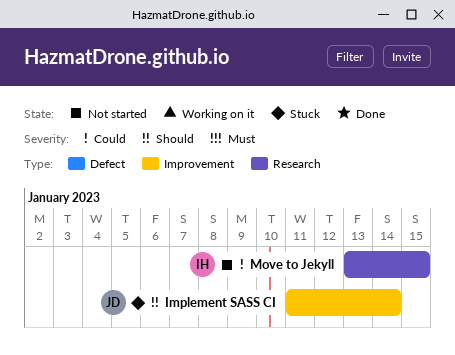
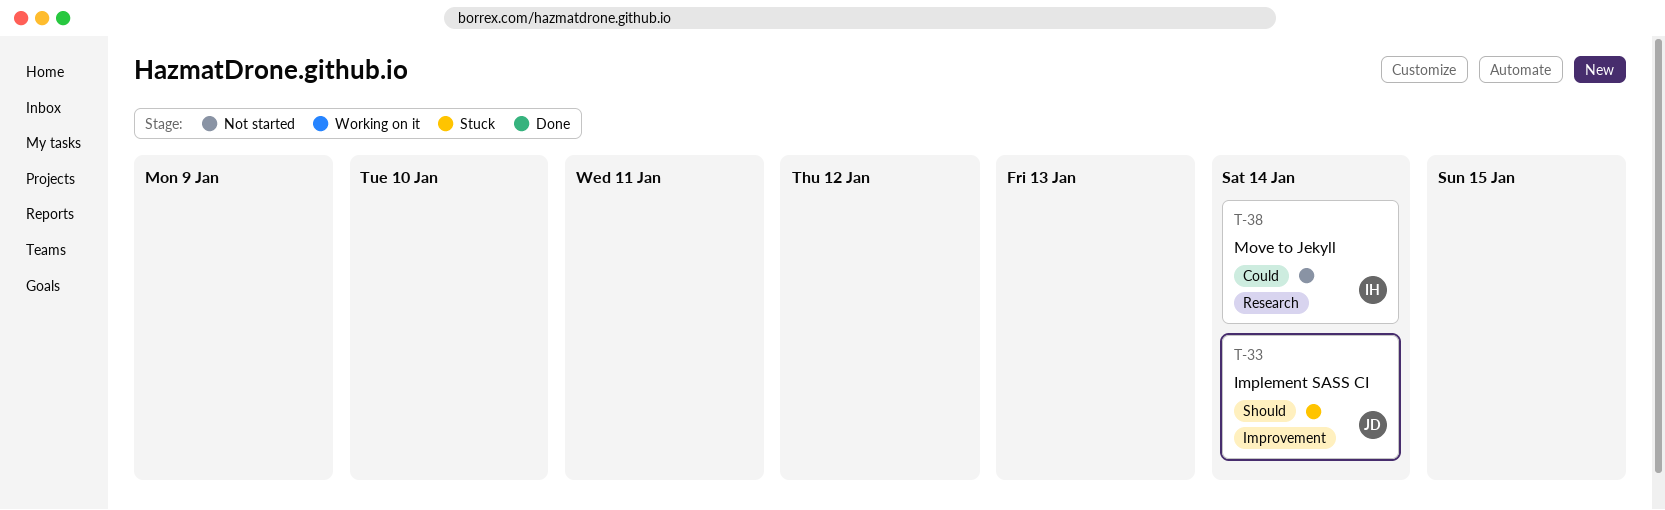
Move to Jekyll, due: Jan 15 -> Jan 14

